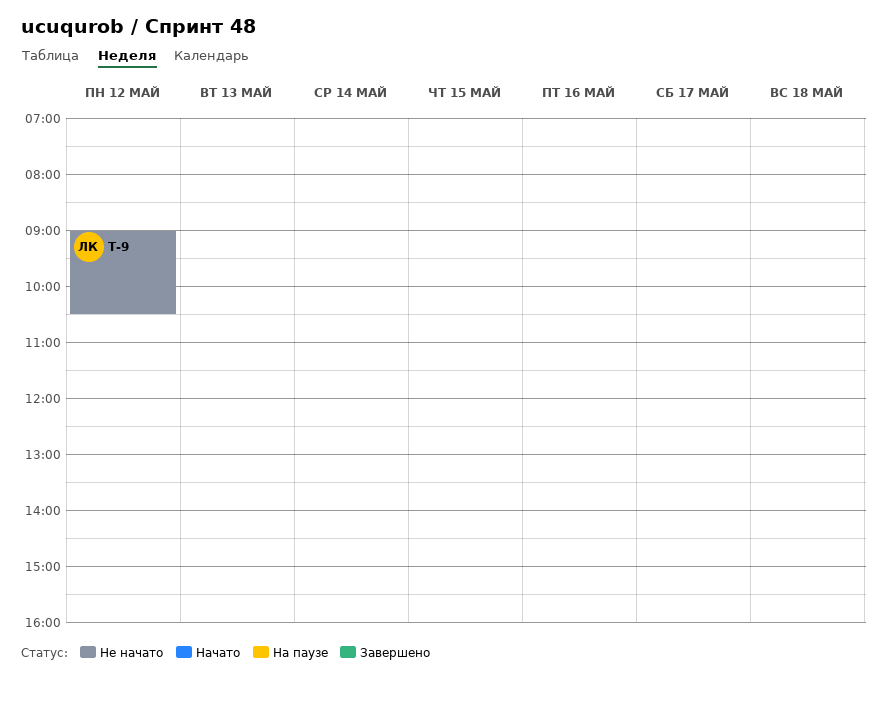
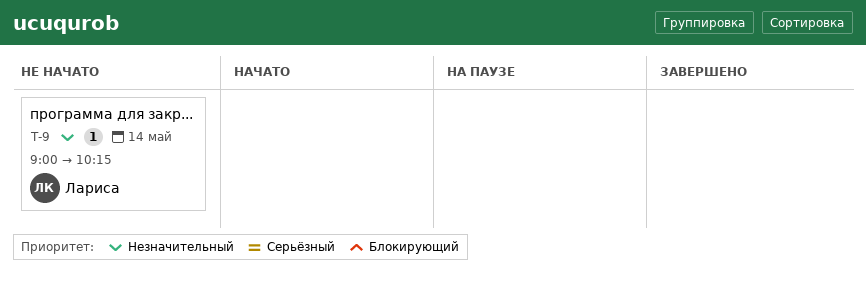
T-9, day: May 12 -> May 14
T-9, ends: 10:30 -> 10:15

